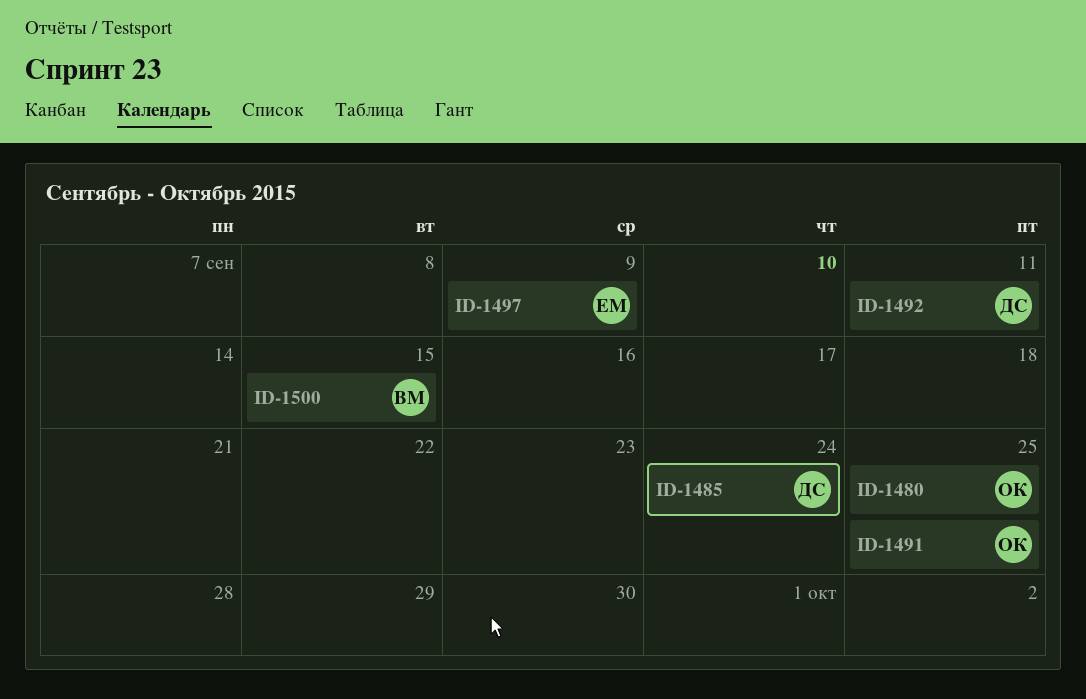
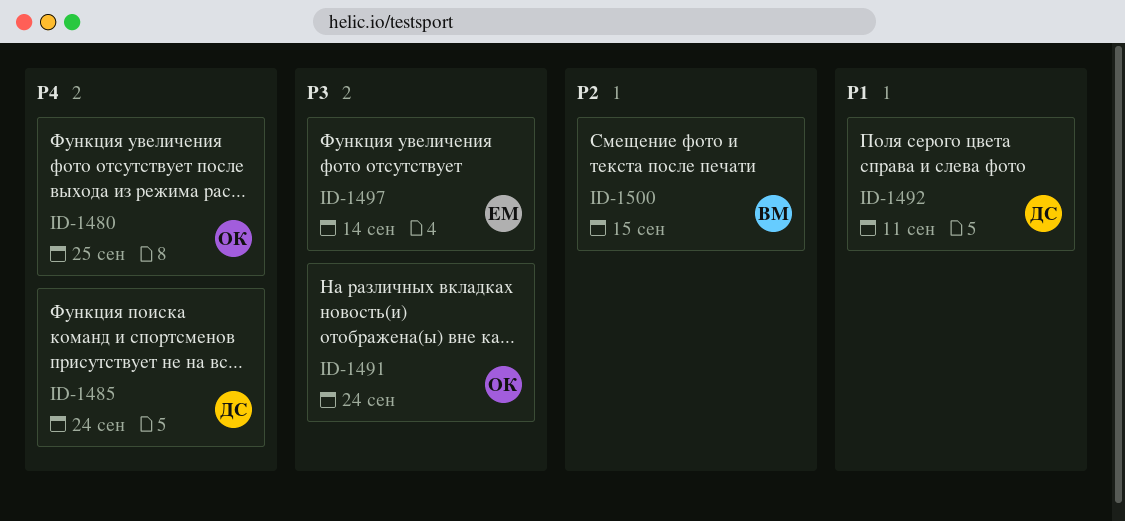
ID-1491, due: Sep 25 -> Sep 24
ID-1497, due: Sep 9 -> Sep 14

